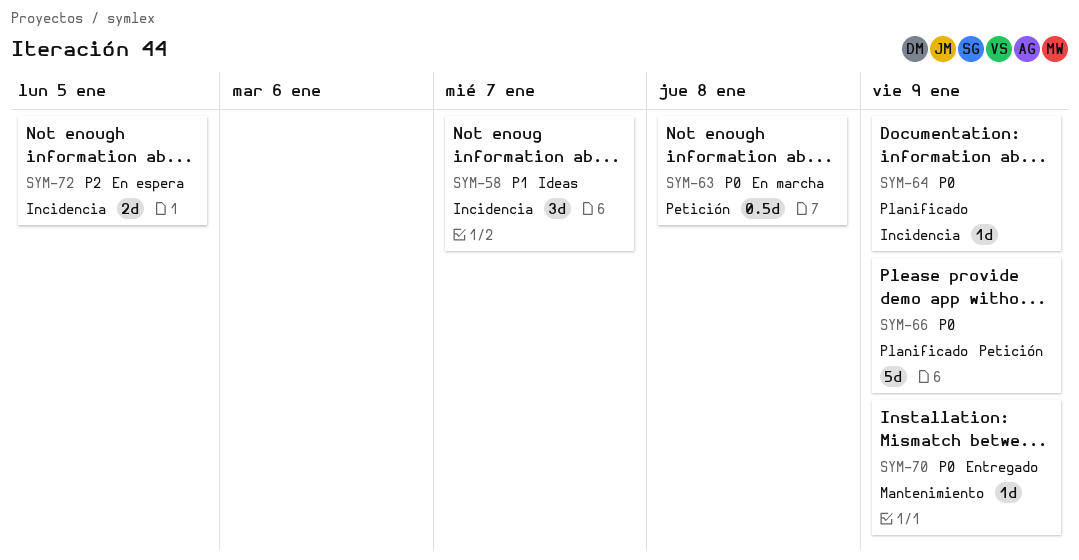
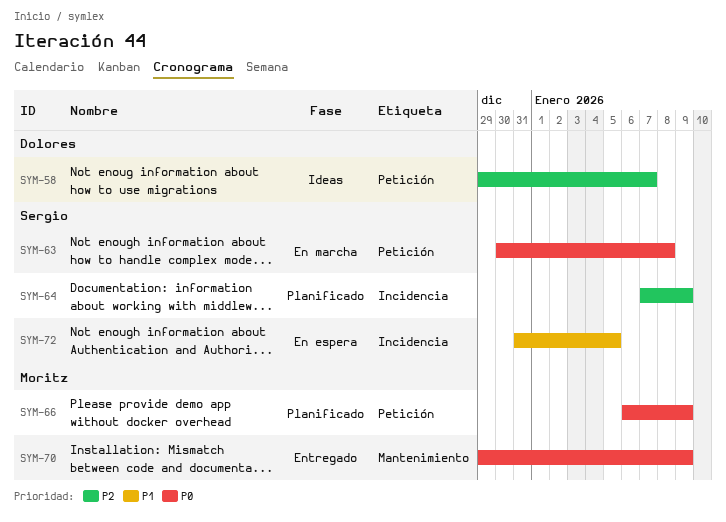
SYM-58, priority: P1 -> P2
SYM-58, label: Incidencia -> Petición
SYM-64, priority: P0 -> P2
SYM-72, priority: P2 -> P1

